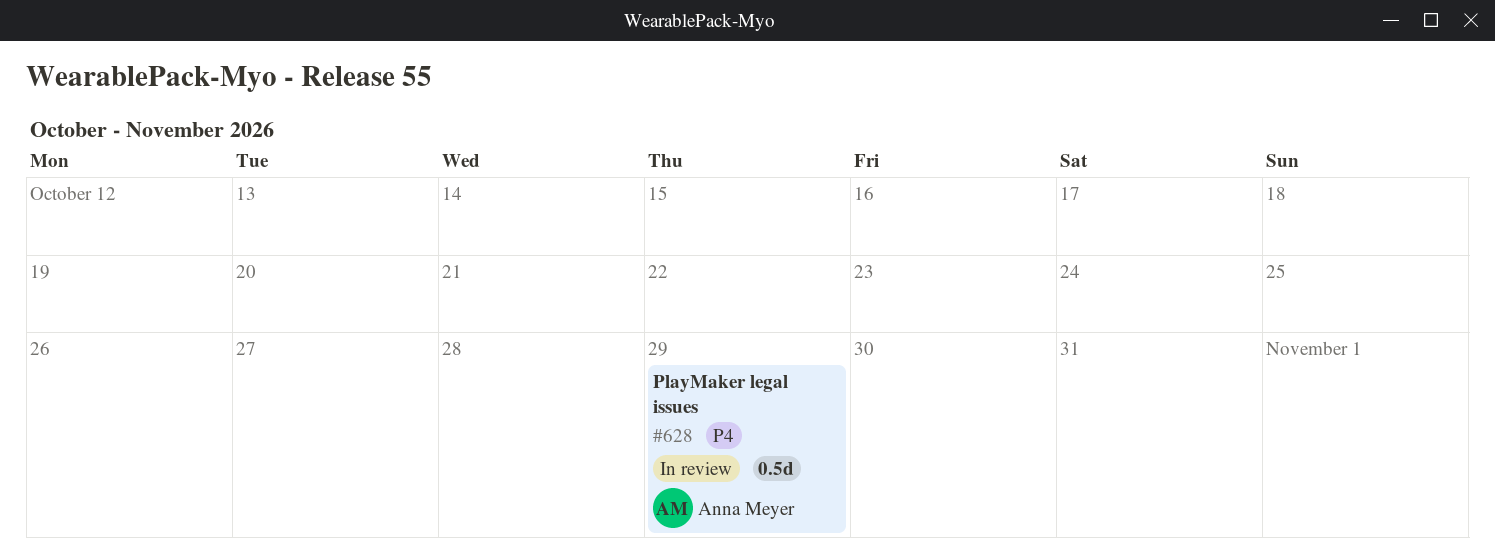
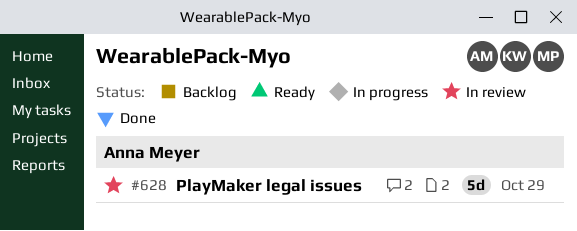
#628, estimate: 0.5d -> 5d

